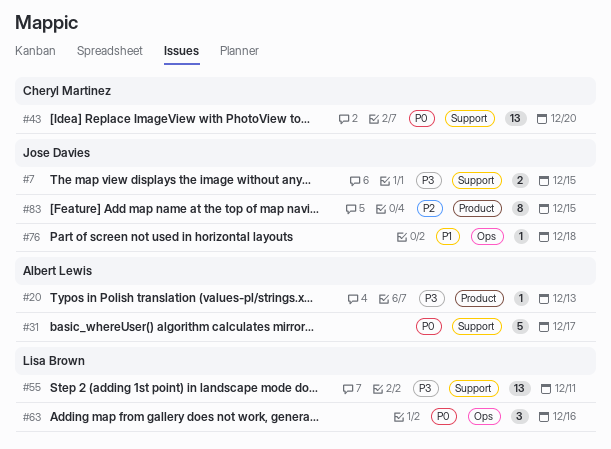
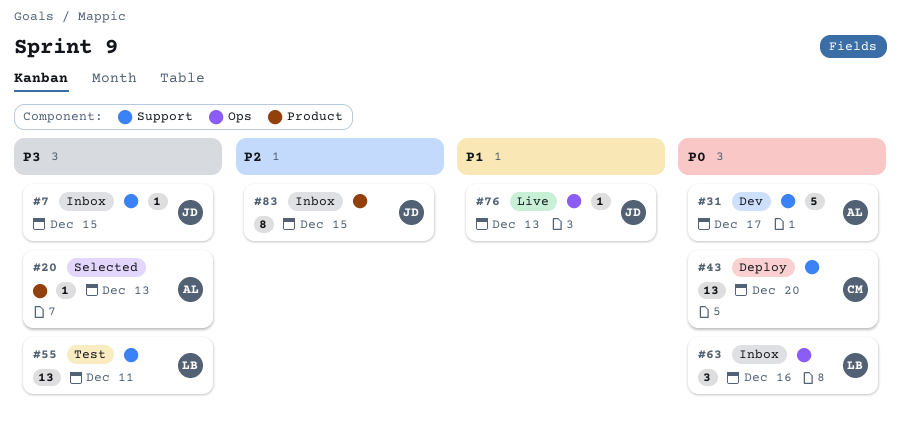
#7, estimate: 2 -> 1
#76, due: Dec 18 -> Dec 13

